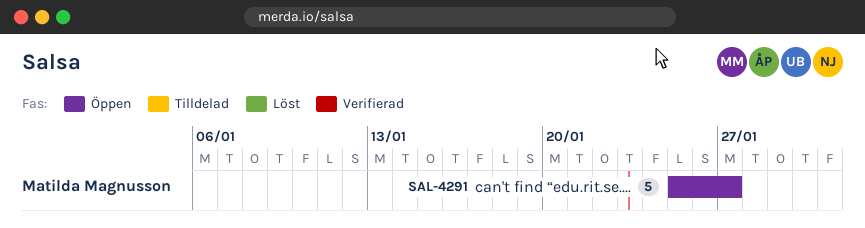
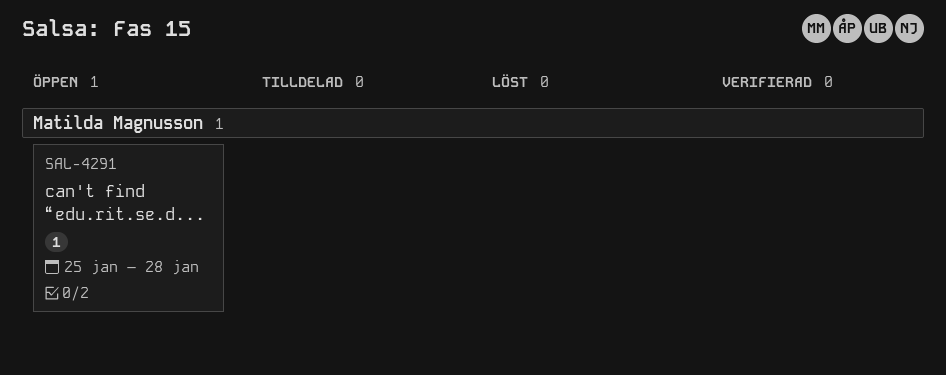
SAL-4291, estimate: 5 -> 1
SAL-4291, due: Jan 27 -> Jan 28

